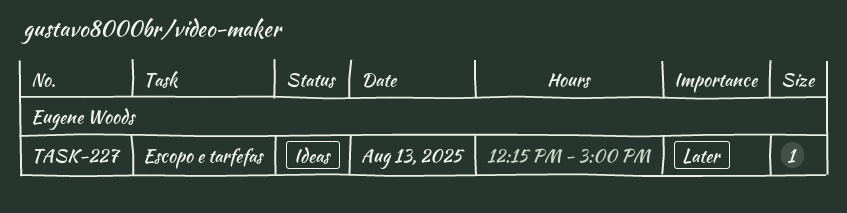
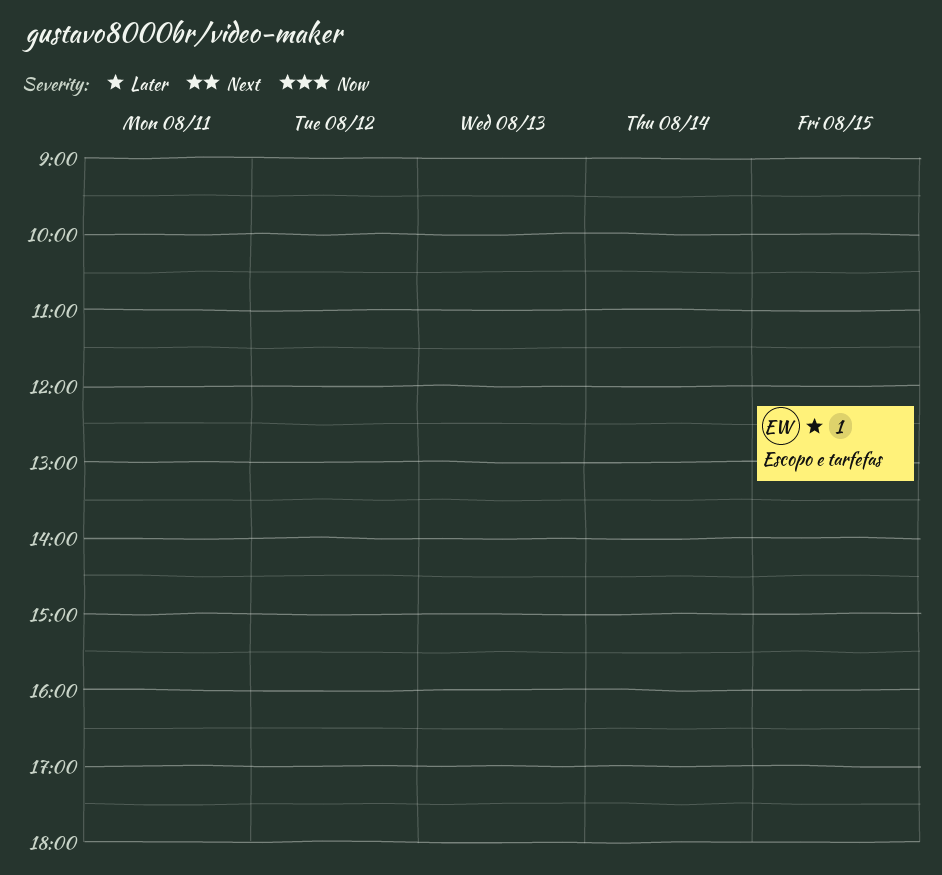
Escopo e tarfefas, day: Aug 13 -> Aug 15
Escopo e tarfefas, ends: 15:00 -> 13:15

